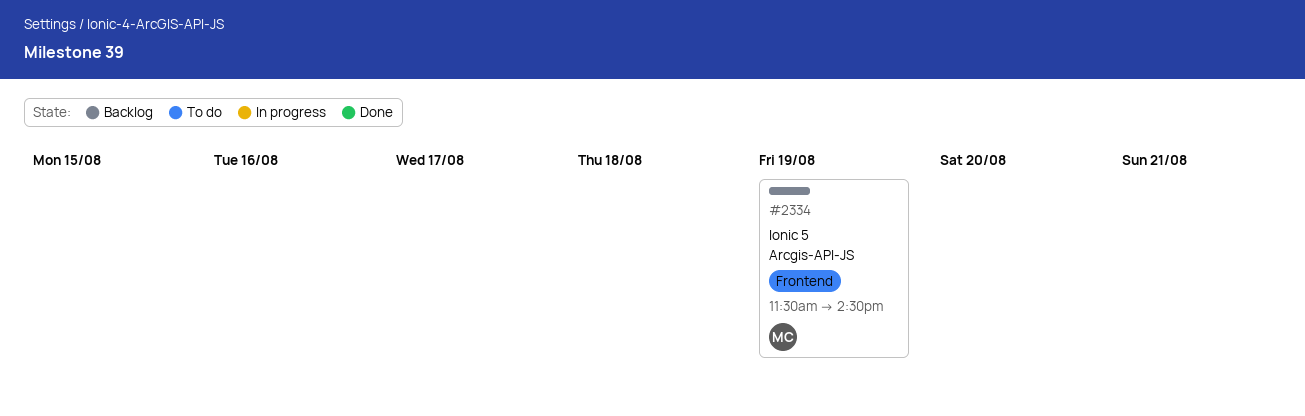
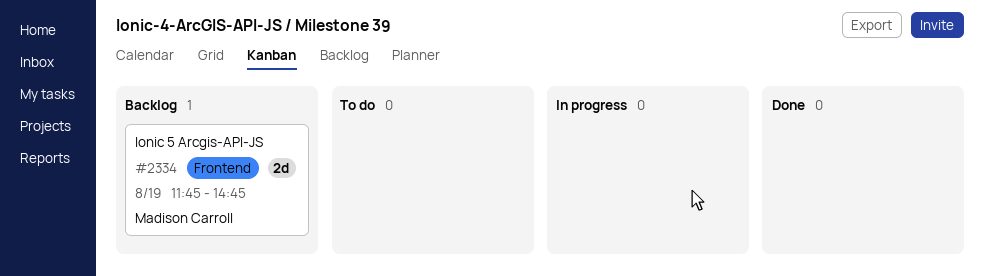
#2334, begins: 11:30 -> 11:45
#2334, ends: 14:30 -> 14:45

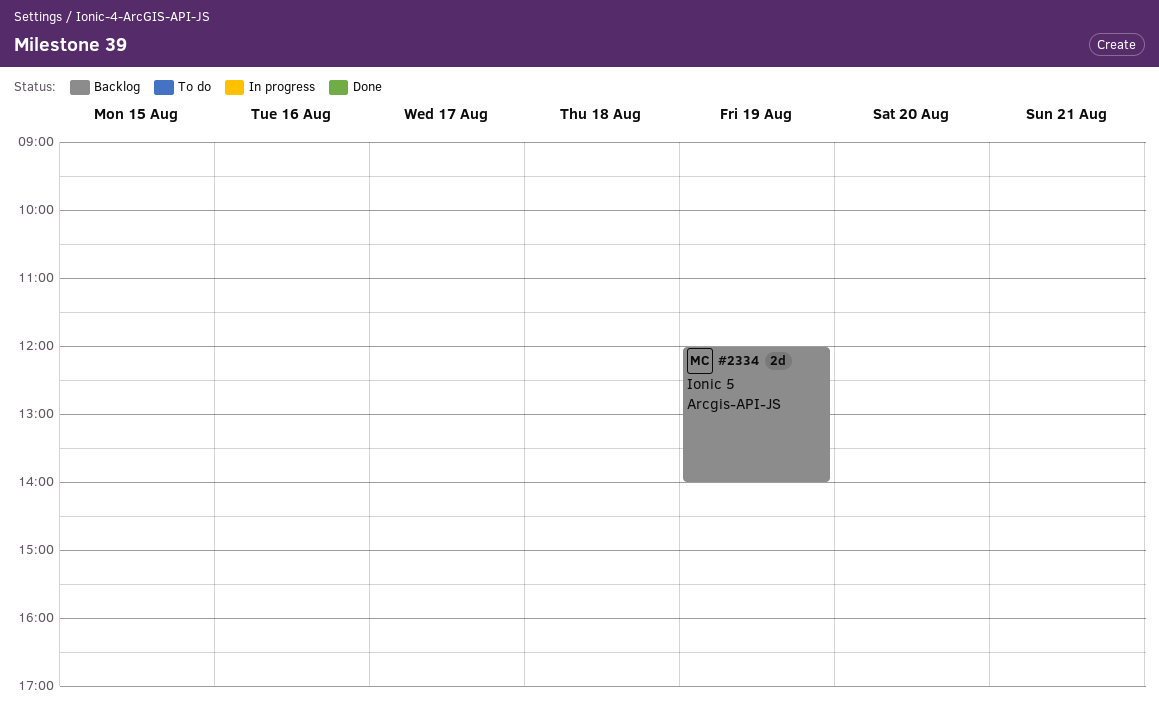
#2334, begins: 11:45 -> 12:00
#2334, ends: 14:45 -> 14:00

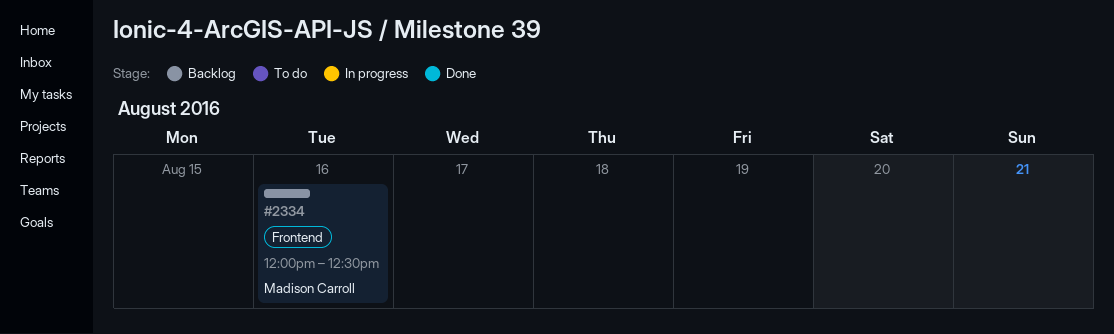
#2334, day: Aug 19 -> Aug 16
#2334, ends: 14:00 -> 12:30

